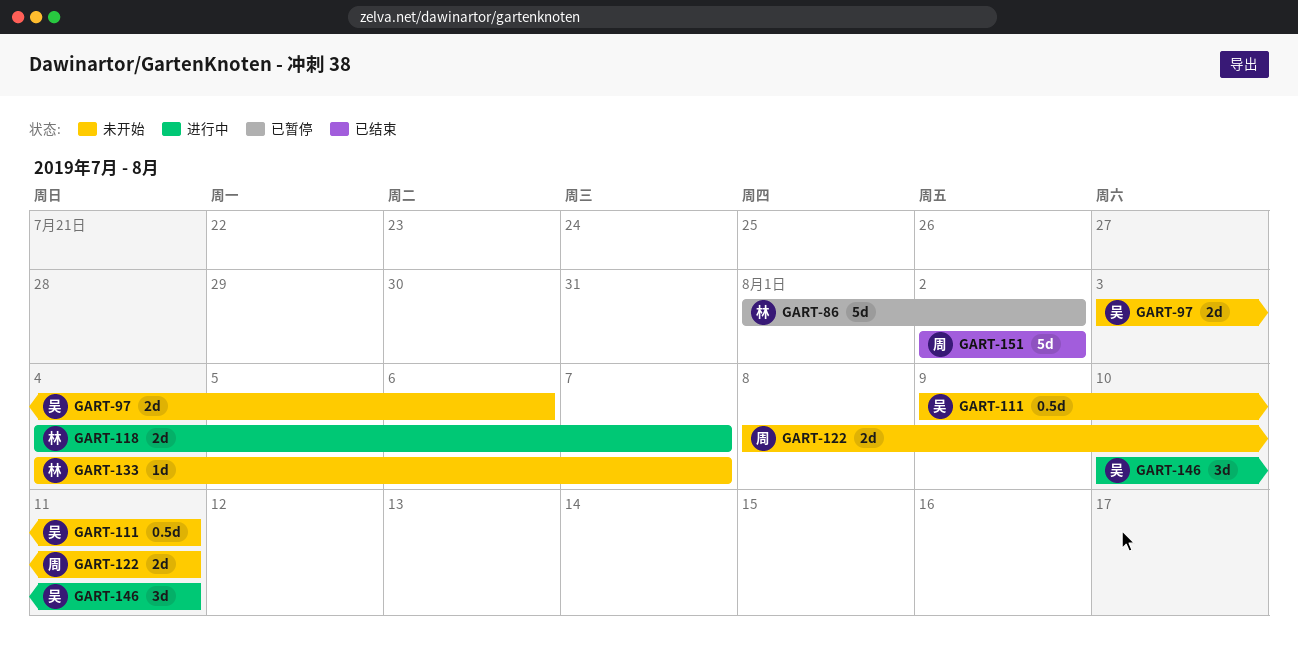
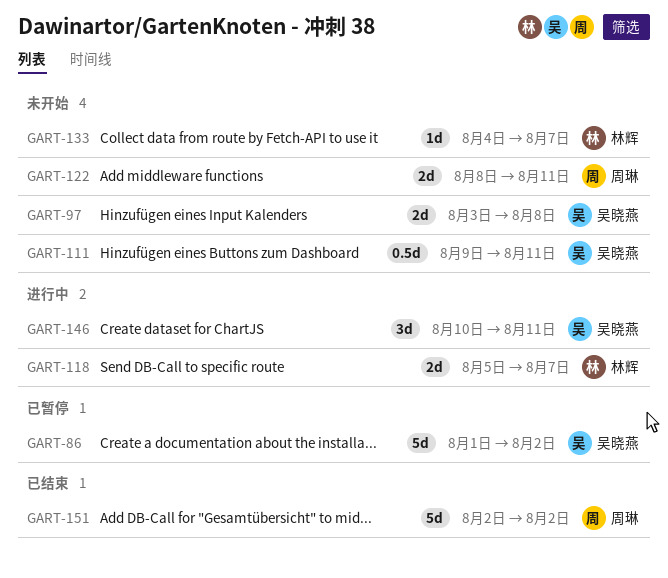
GART-86, owner: 林辉 -> 吴晓燕
GART-97, due: Aug 6 -> Aug 8
GART-118, start: Aug 4 -> Aug 5

